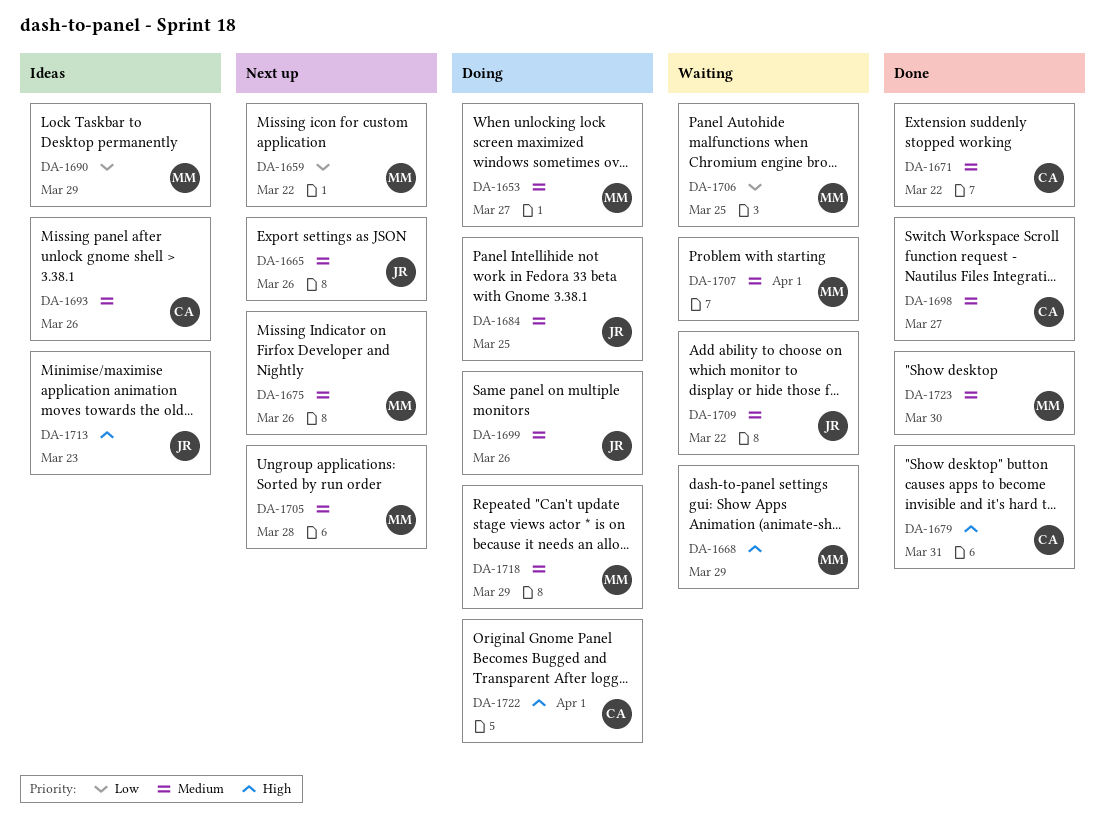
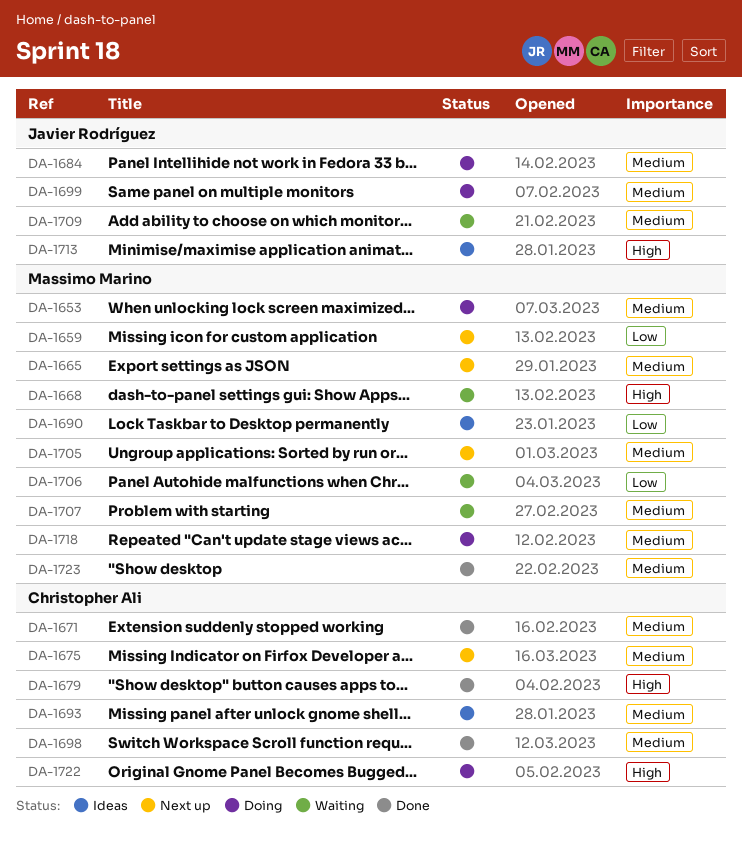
DA-1665, owner: Javier Rodríguez -> Massimo Marino
DA-1675, owner: Massimo Marino -> Christopher Ali

